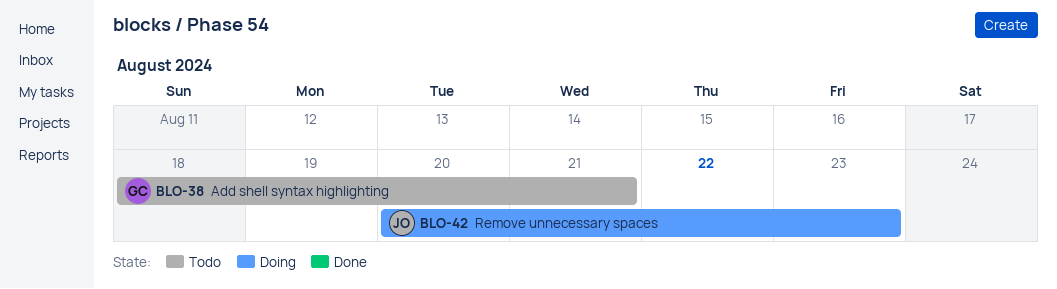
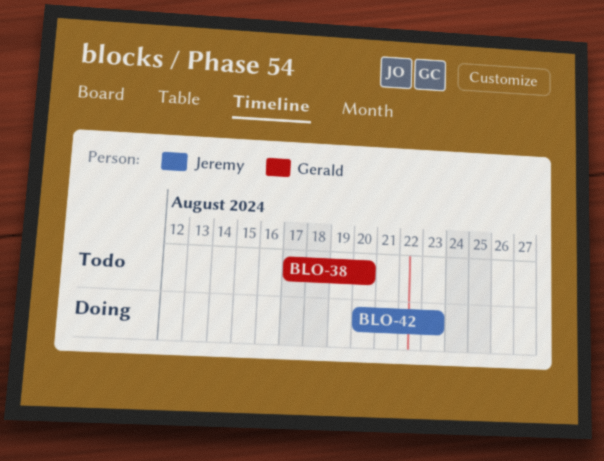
BLO-38, start: Aug 18 -> Aug 17
BLO-38, due: Aug 21 -> Aug 20

